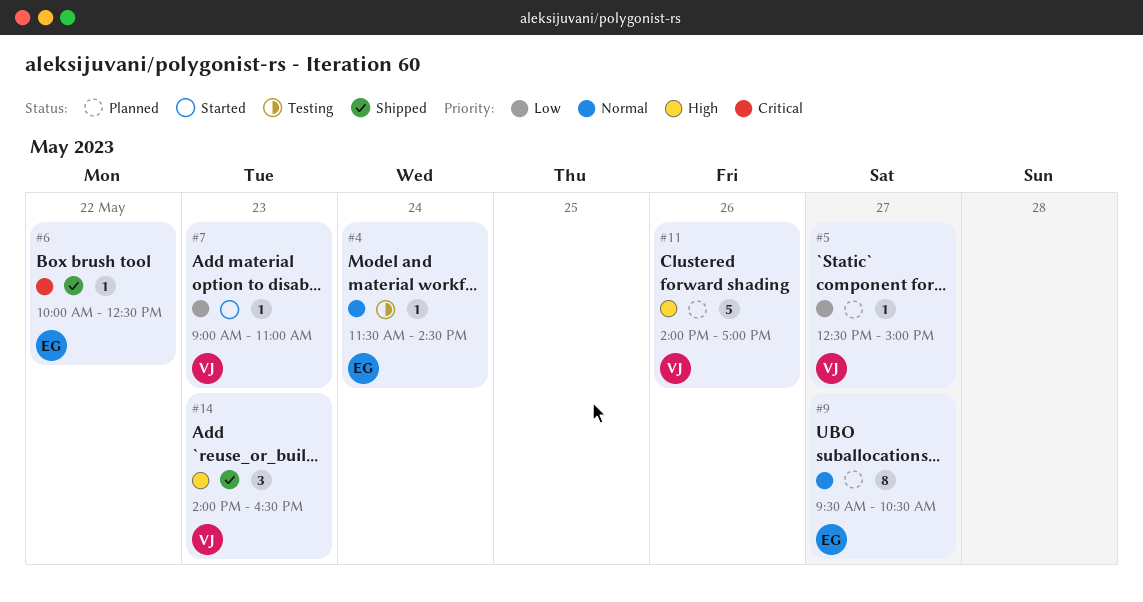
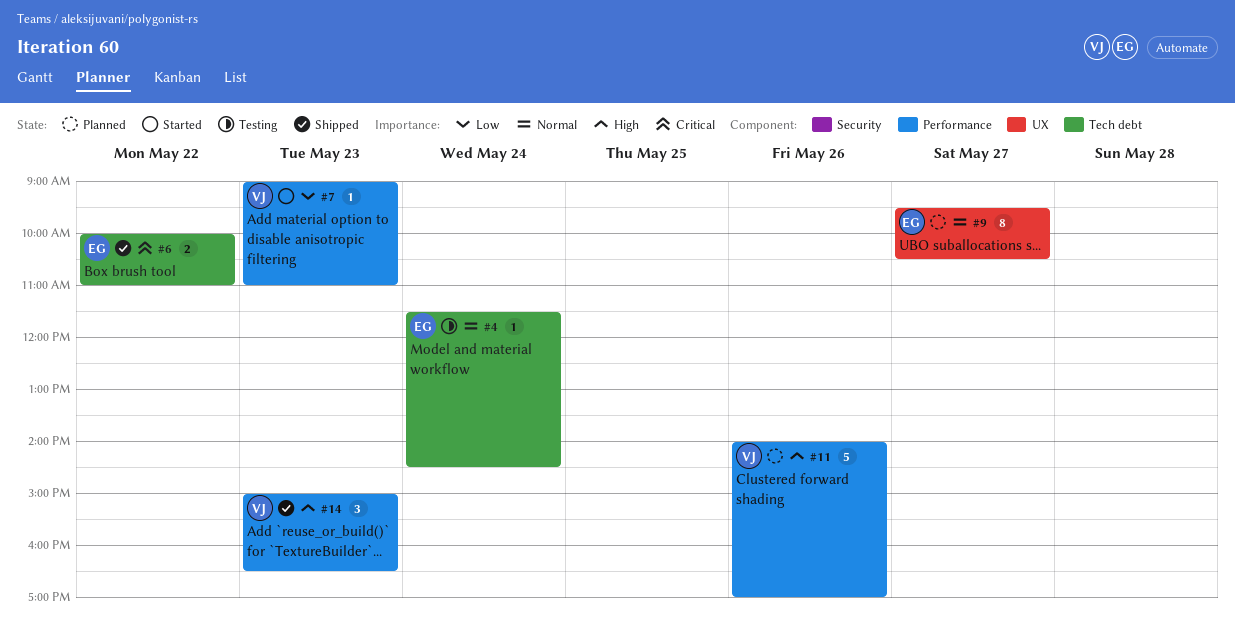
#5: present -> none
#6, estimate: 1 -> 2
#6, ends: 12:30 -> 11:00
#14, begins: 14:00 -> 15:00

